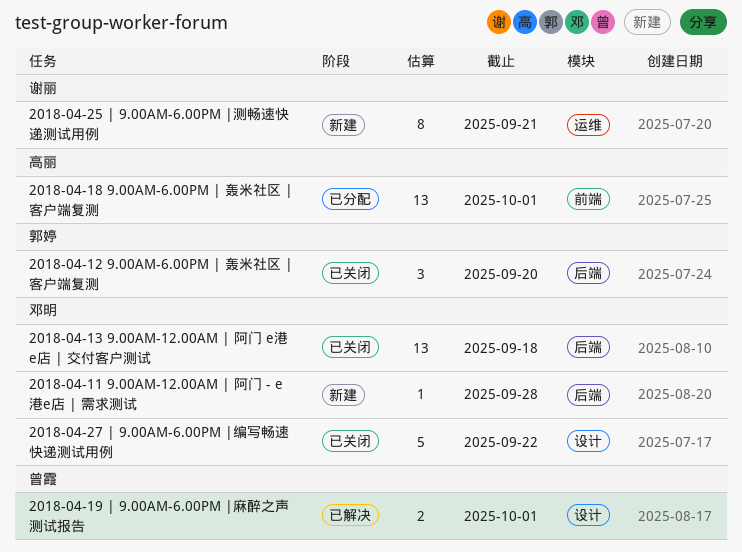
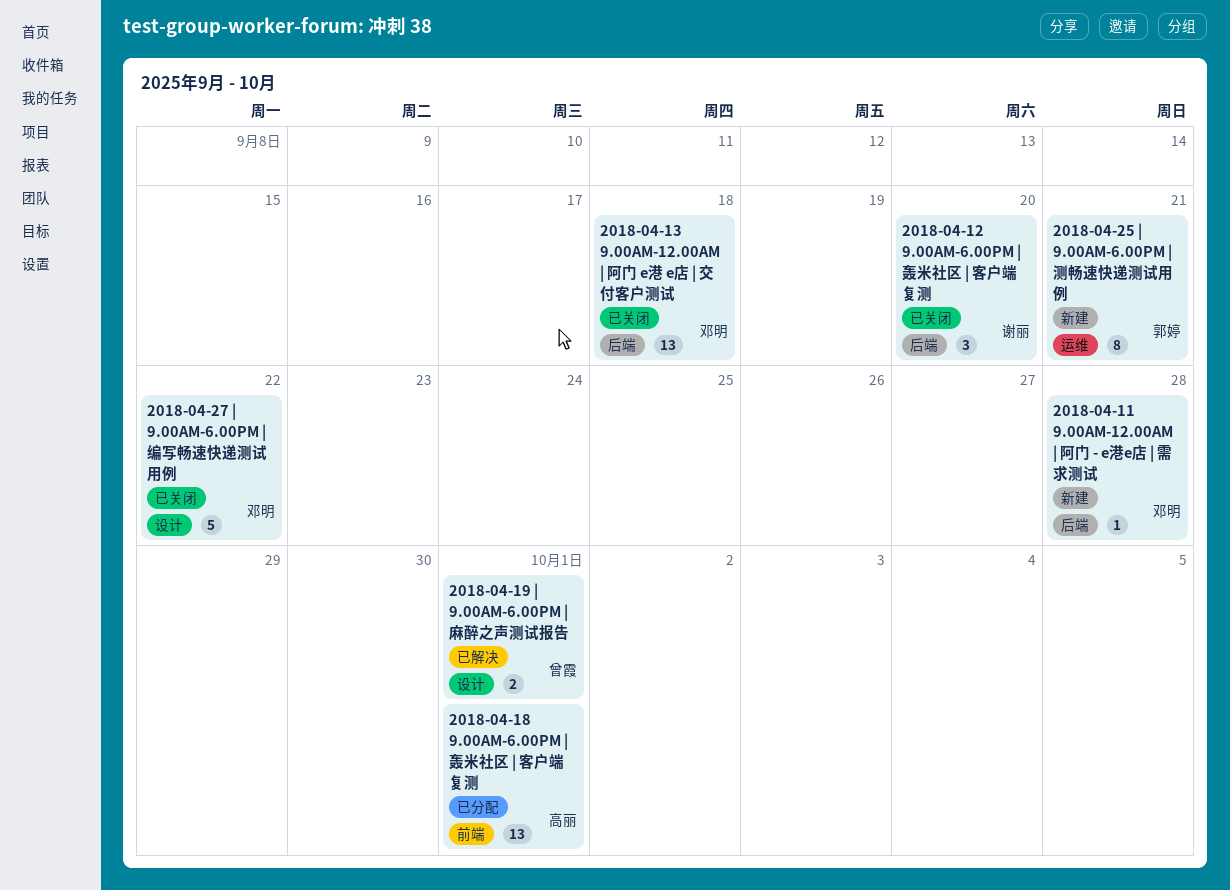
2018-04-12 9.00AM-6.00PM | 轰米社区 | 客户端复测, owner: 郭婷 -> 谢丽
2018-04-25 | 9.00AM-6.00PM |测畅速快递测试用例, owner: 谢丽 -> 郭婷

